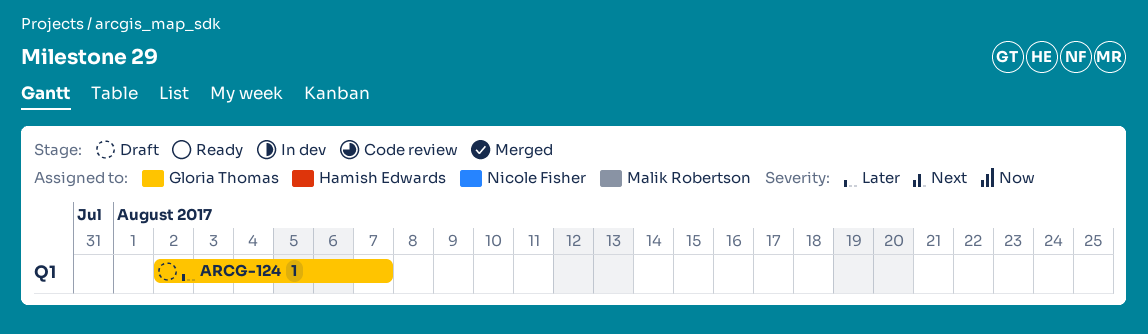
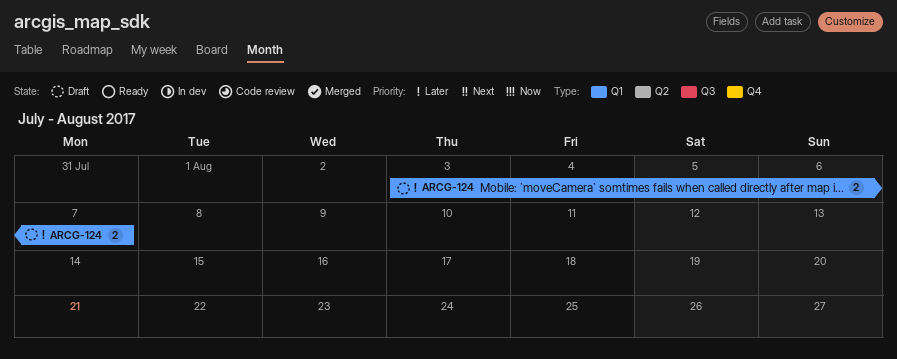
ARCG-124, estimate: 1 -> 2
ARCG-124, start: Aug 2 -> Aug 3

